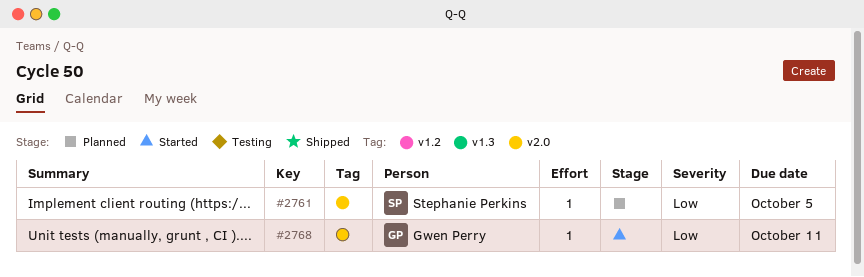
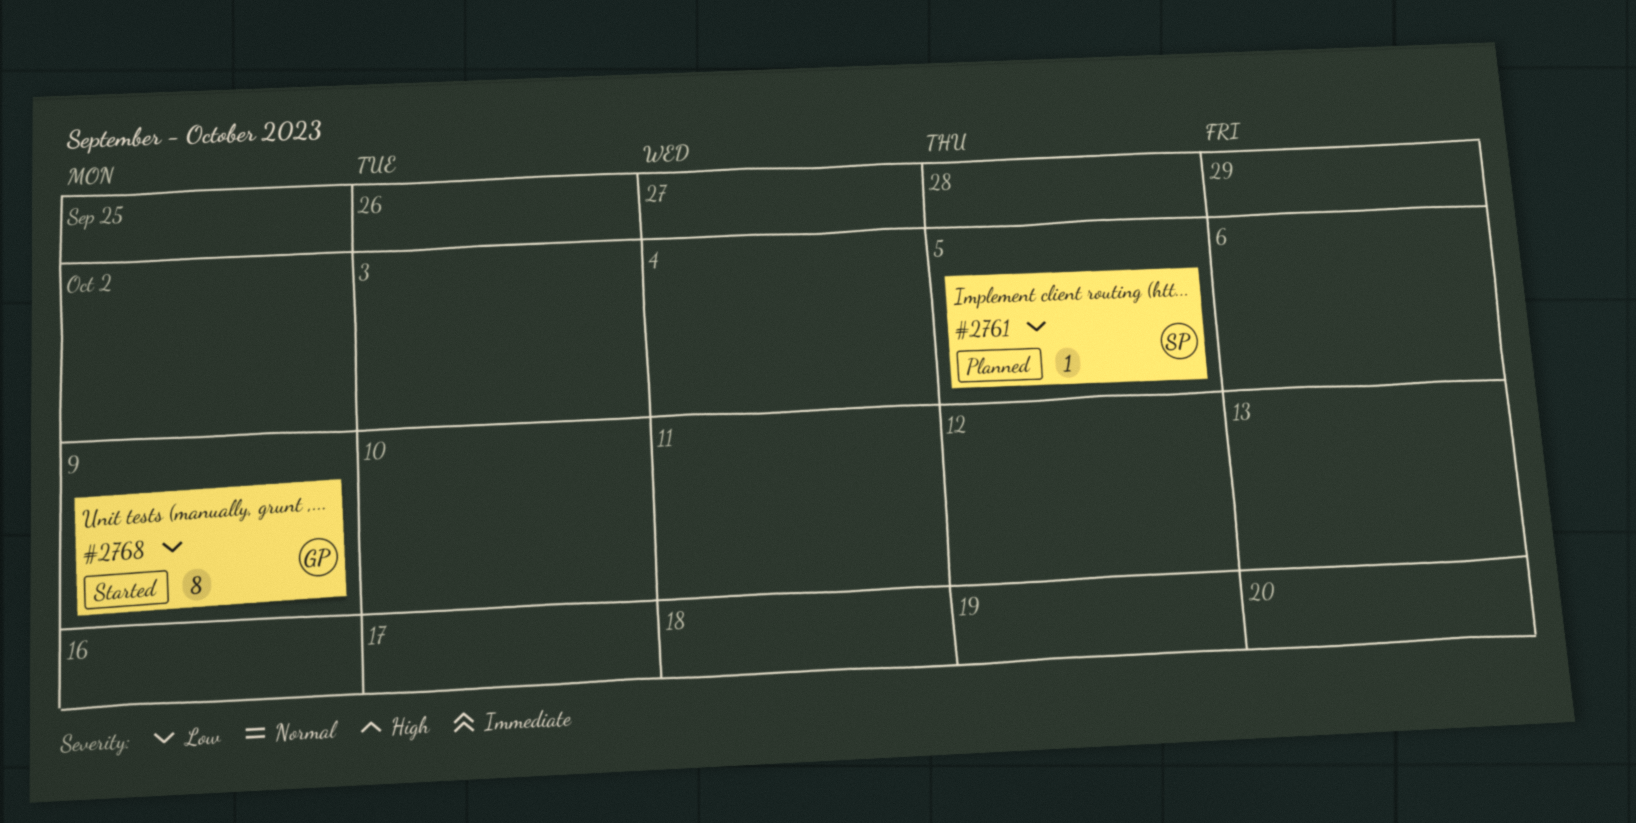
#2768, estimate: 1 -> 8
#2768, due: Oct 11 -> Oct 9

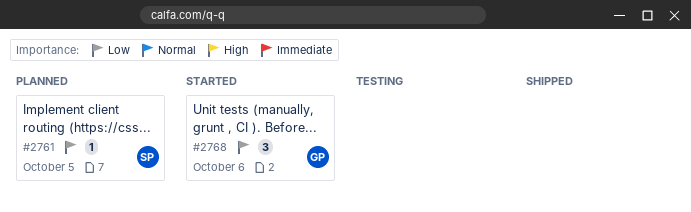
#2768, estimate: 8 -> 3
#2768, due: Oct 9 -> Oct 6

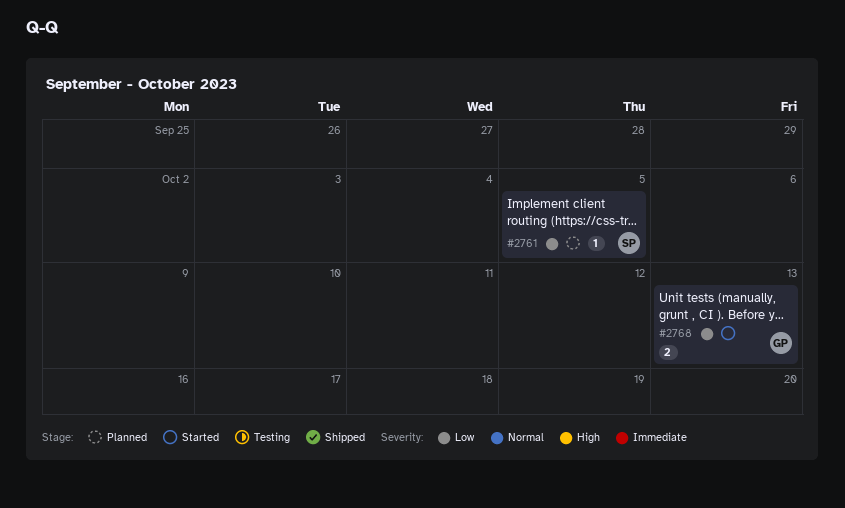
#2768, estimate: 3 -> 2
#2768, due: Oct 6 -> Oct 13

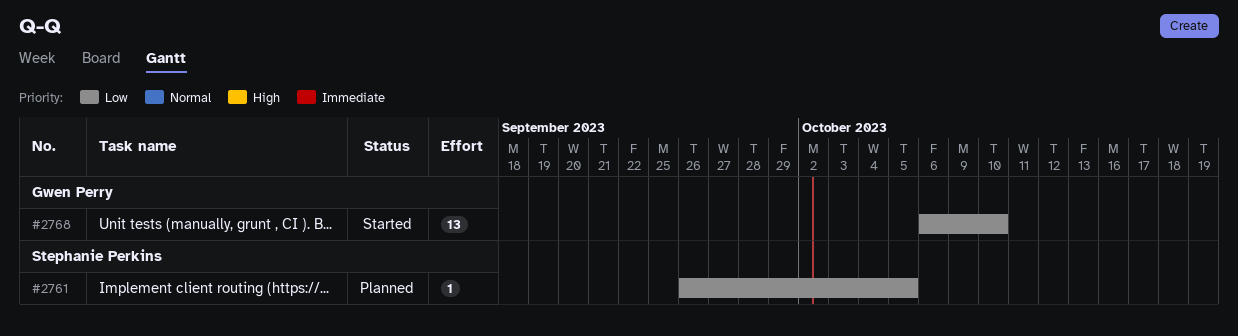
#2768, estimate: 2 -> 13
#2768, due: Oct 13 -> Oct 10

